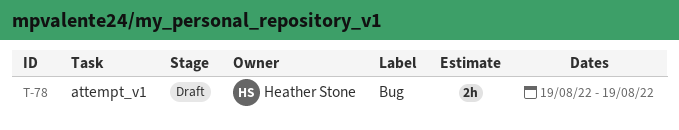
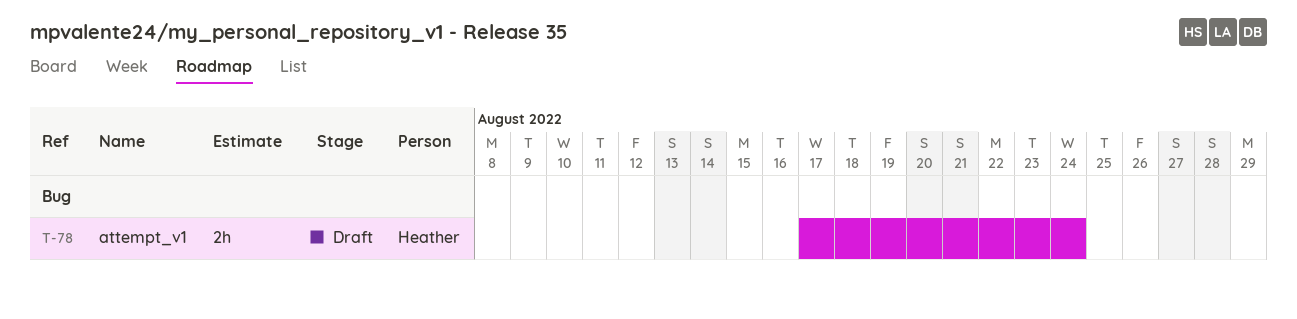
T-78, start: Aug 19 -> Aug 17
T-78, due: Aug 19 -> Aug 24

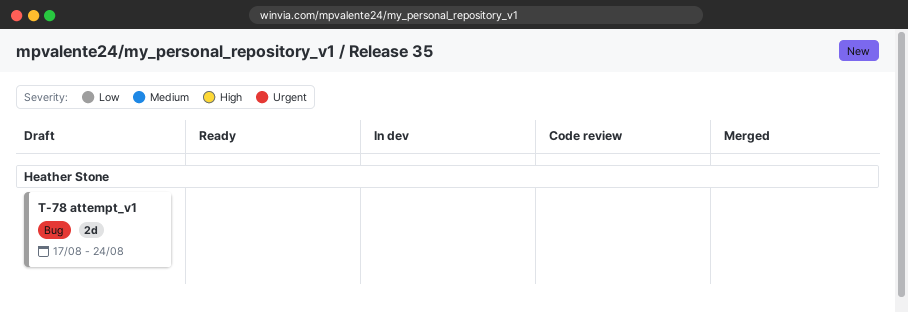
T-78, estimate: 2h -> 2d

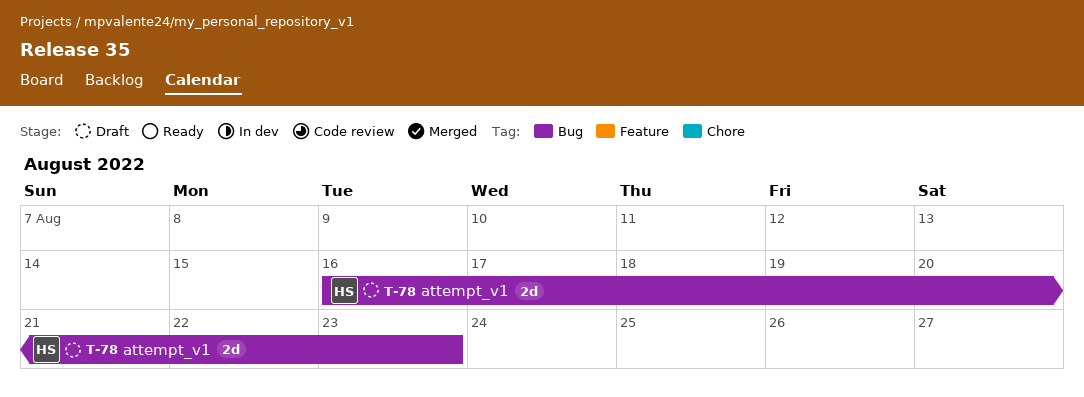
T-78, start: Aug 17 -> Aug 16
T-78, due: Aug 24 -> Aug 23

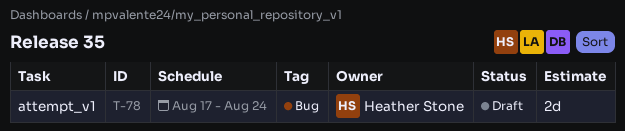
T-78, start: Aug 16 -> Aug 17
T-78, due: Aug 23 -> Aug 24

